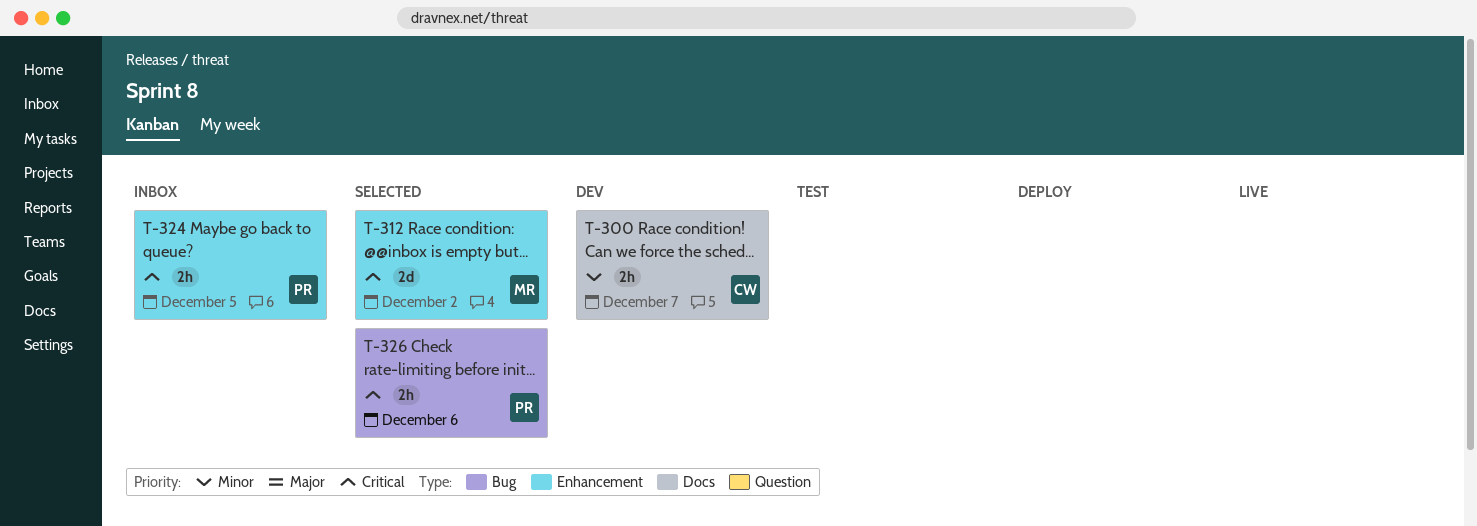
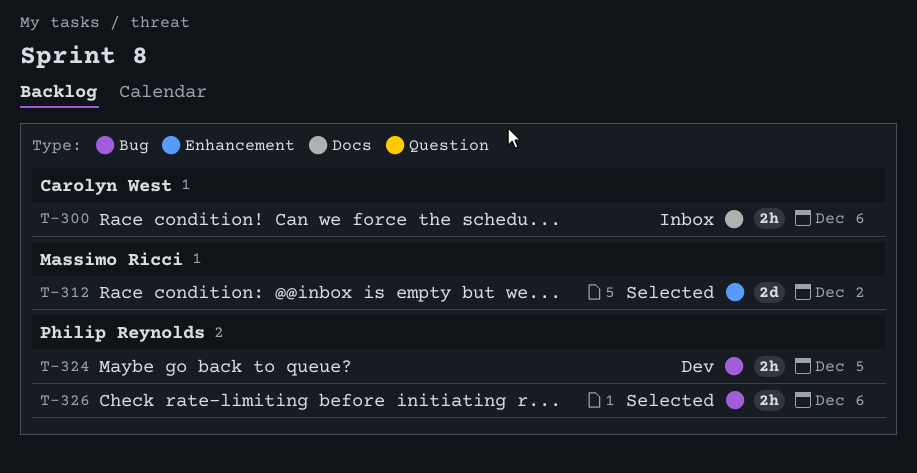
T-300, status: Dev -> Inbox
T-300, due: Dec 7 -> Dec 6
T-324, status: Inbox -> Dev
T-324, label: Enhancement -> Bug

